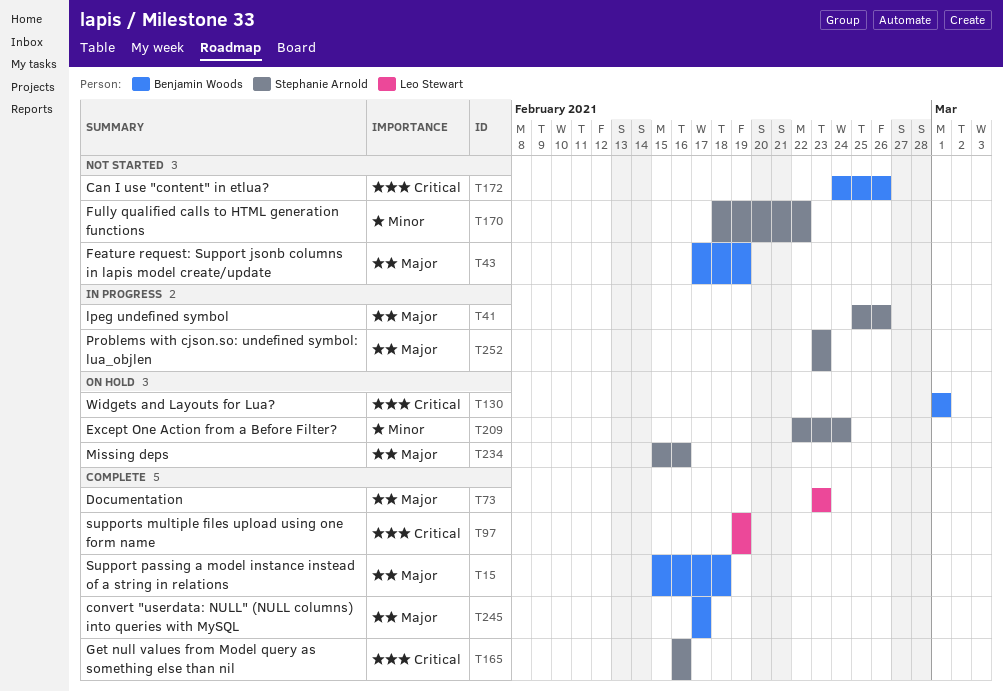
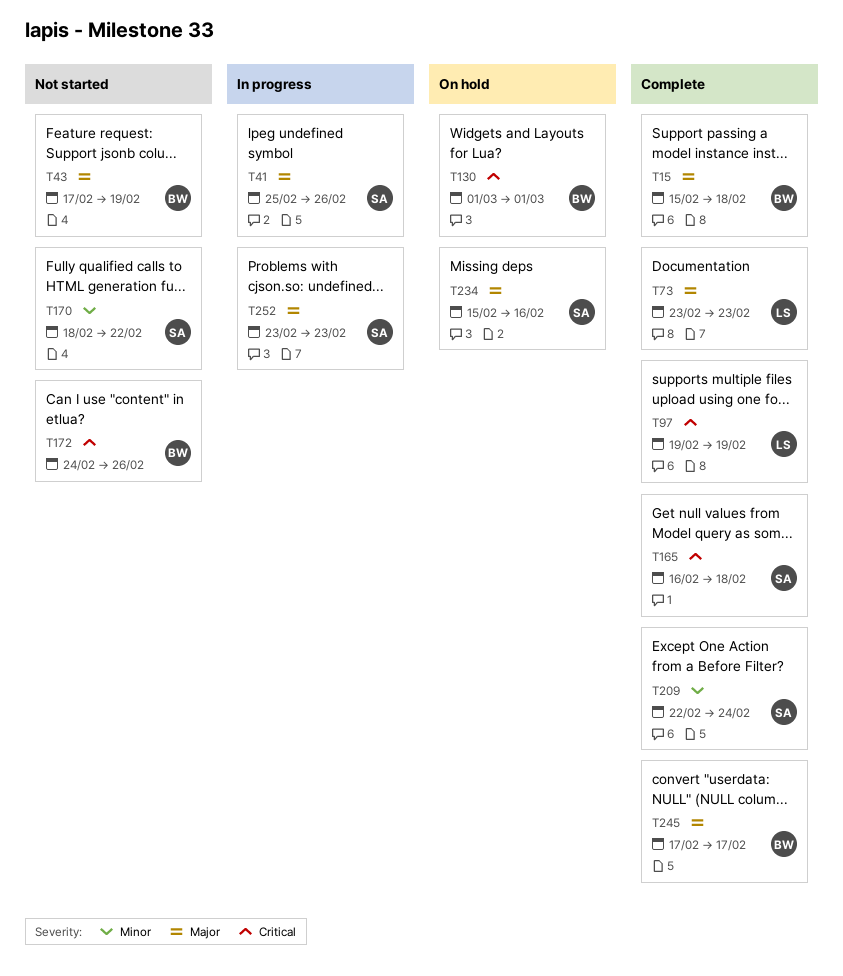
T165, due: Feb 16 -> Feb 18
T209, status: On hold -> Complete

